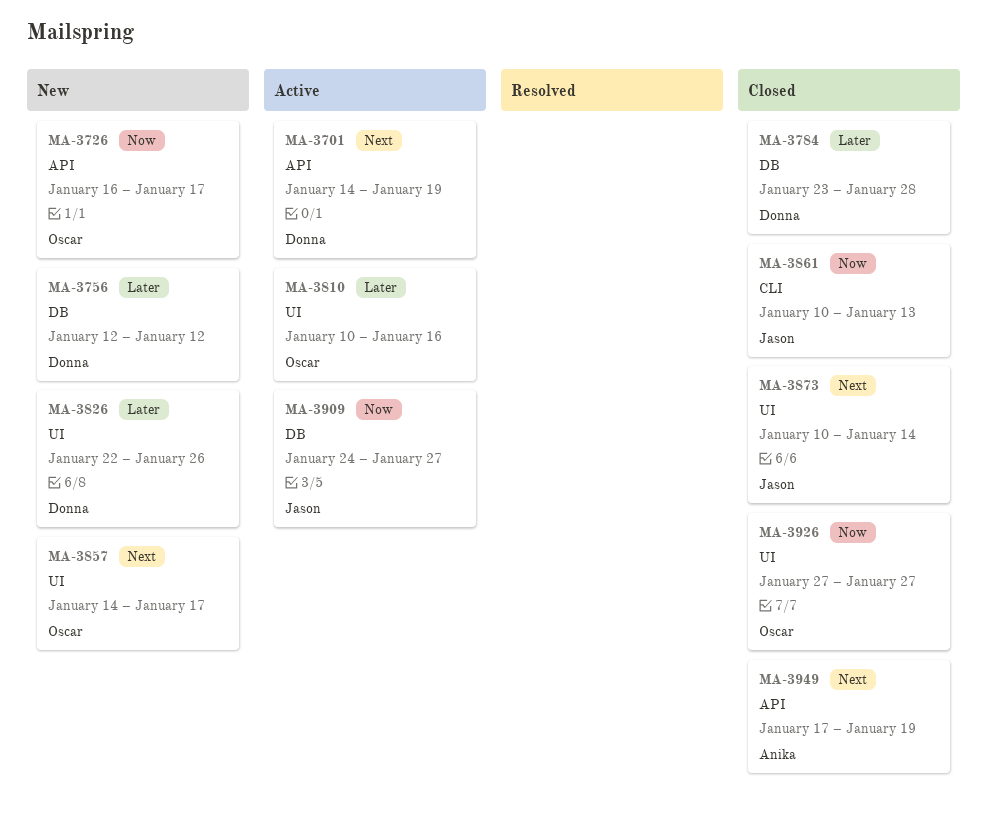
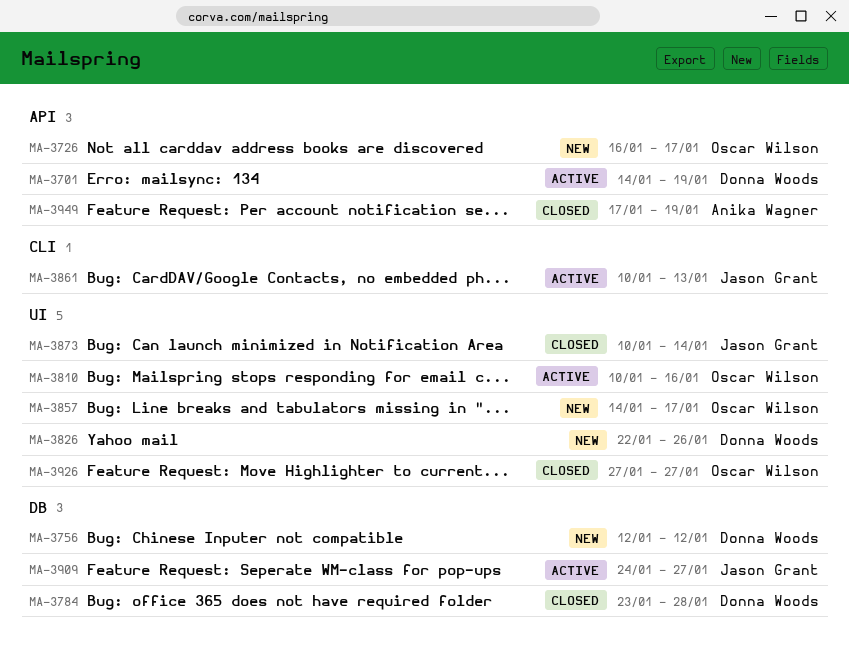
MA-3861, status: Closed -> Active

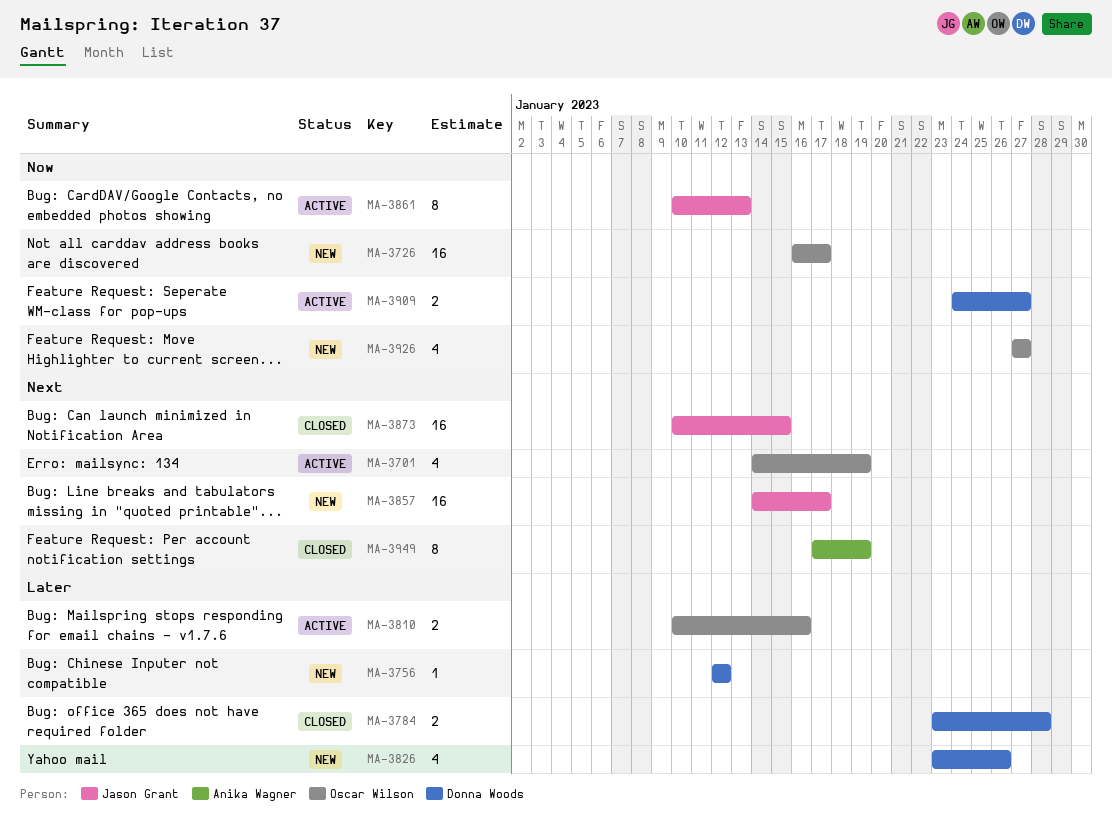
MA-3701, owner: Donna Woods -> Oscar Wilson
MA-3826, start: Jan 22 -> Jan 23
MA-3857, owner: Oscar Wilson -> Jason Grant
MA-3873, due: Jan 14 -> Jan 15
MA-3909, owner: Jason Grant -> Donna Woods
MA-3926, status: Closed -> New

